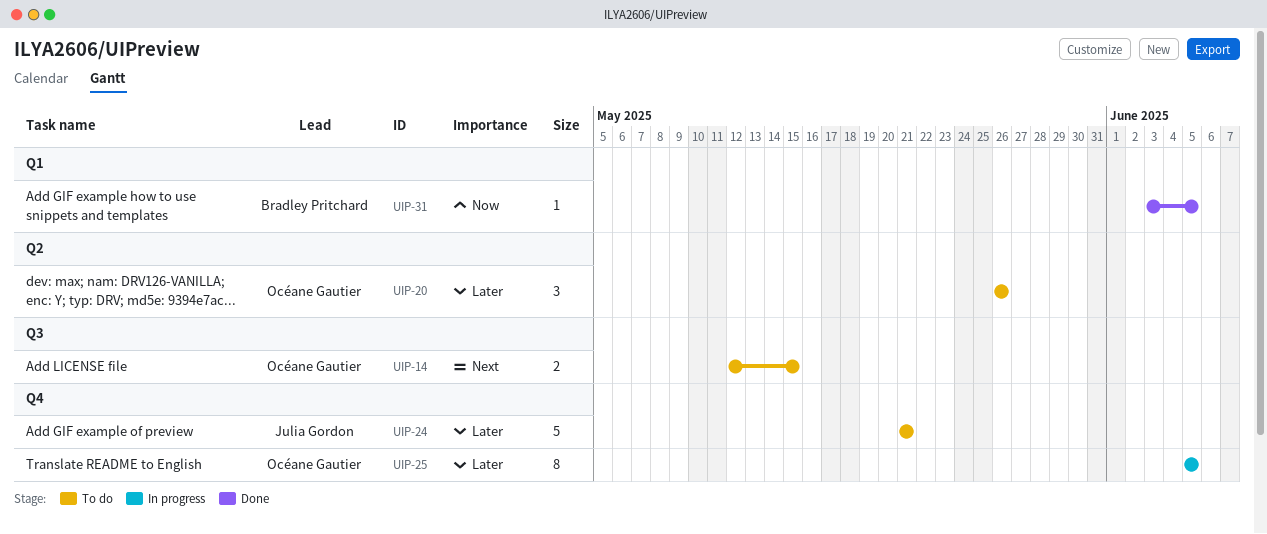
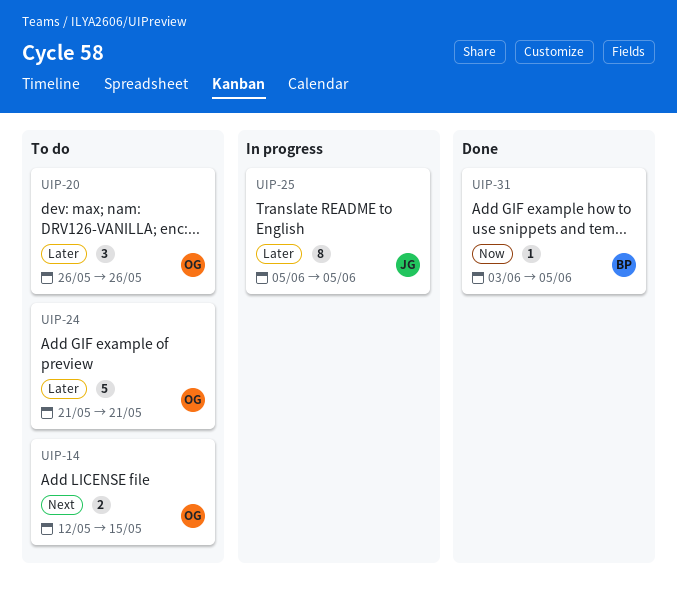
UIP-24, owner: Julia Gordon -> Océane Gautier
UIP-25, owner: Océane Gautier -> Julia Gordon

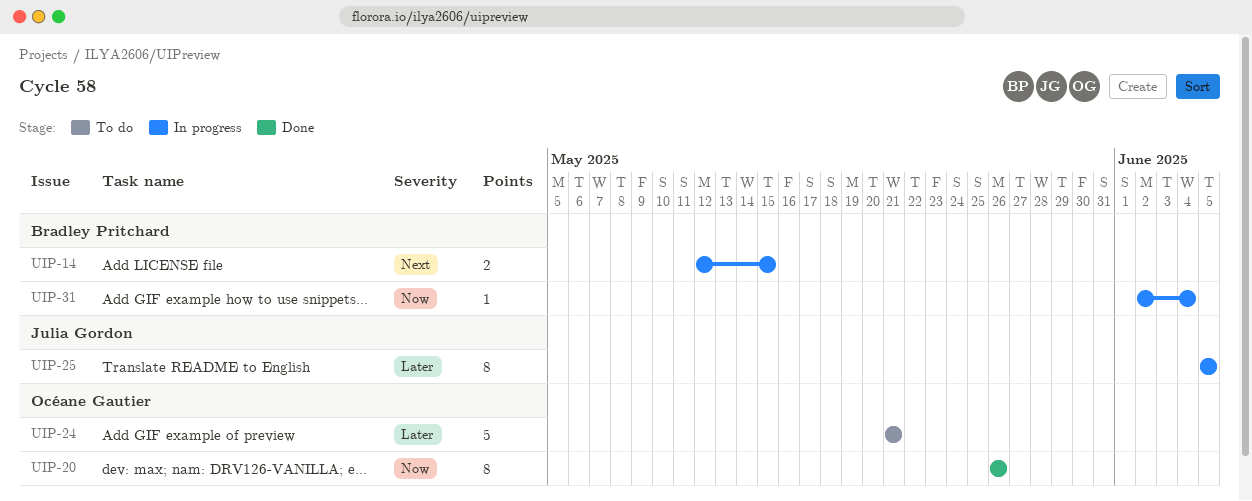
UIP-14, status: To do -> In progress
UIP-14, owner: Océane Gautier -> Bradley Pritchard
UIP-20, status: To do -> Done
UIP-20, priority: Later -> Now
UIP-20, estimate: 3 -> 8
UIP-31, status: Done -> In progress
UIP-31, start: Jun 3 -> Jun 2
UIP-31, due: Jun 5 -> Jun 4

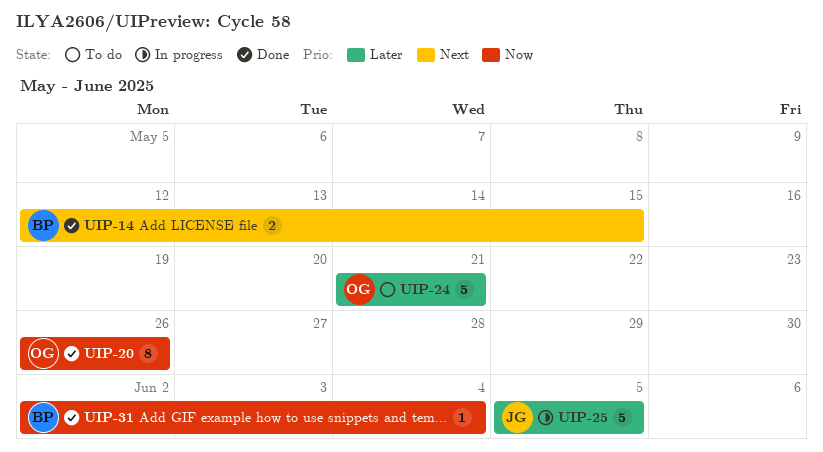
UIP-14, status: In progress -> Done
UIP-25, estimate: 8 -> 5
UIP-31, status: In progress -> Done

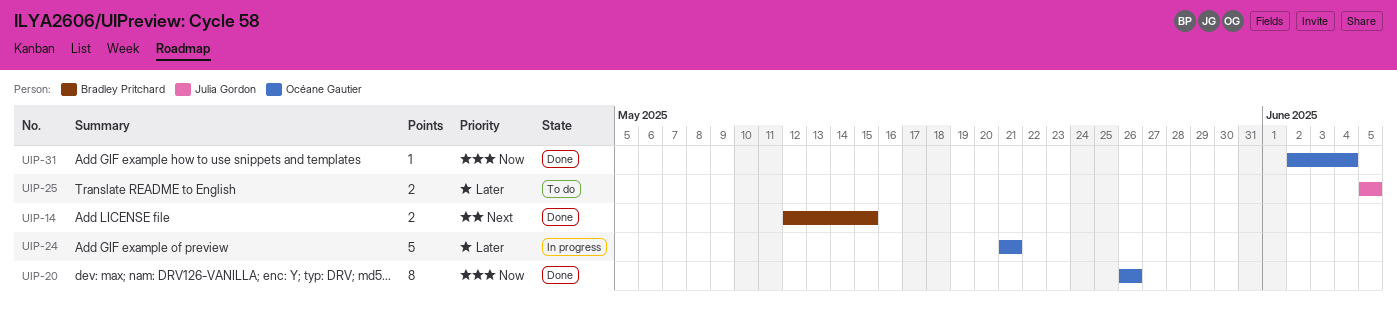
UIP-24, status: To do -> In progress
UIP-25, status: In progress -> To do
UIP-25, estimate: 5 -> 2
UIP-31, owner: Bradley Pritchard -> Océane Gautier

